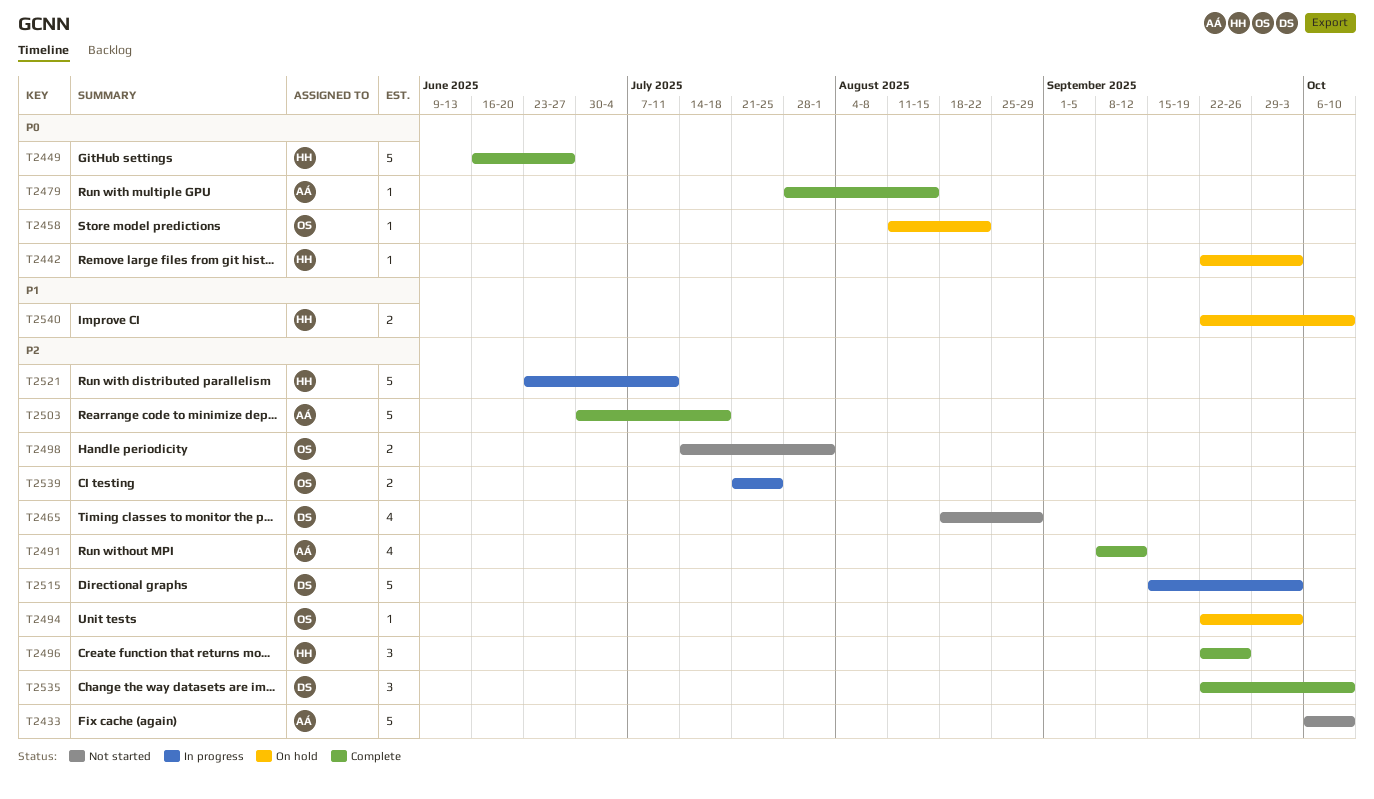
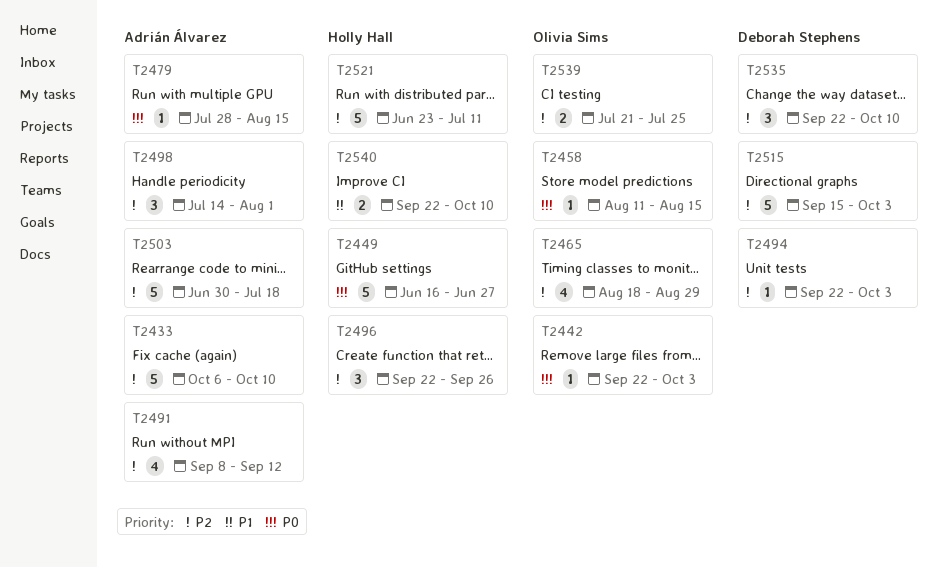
T2442, owner: Holly Hall -> Olivia Sims
T2458, due: Aug 22 -> Aug 15
T2465, owner: Deborah Stephens -> Olivia Sims
T2494, owner: Olivia Sims -> Deborah Stephens
T2498, owner: Olivia Sims -> Adrián Álvarez
T2498, estimate: 2 -> 3

